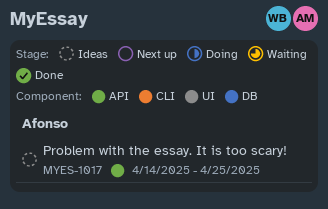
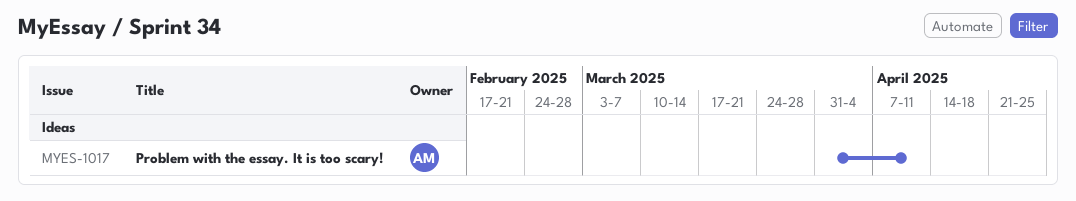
MYES-1017, start: Apr 14 -> Mar 31
MYES-1017, due: Apr 25 -> Apr 11

